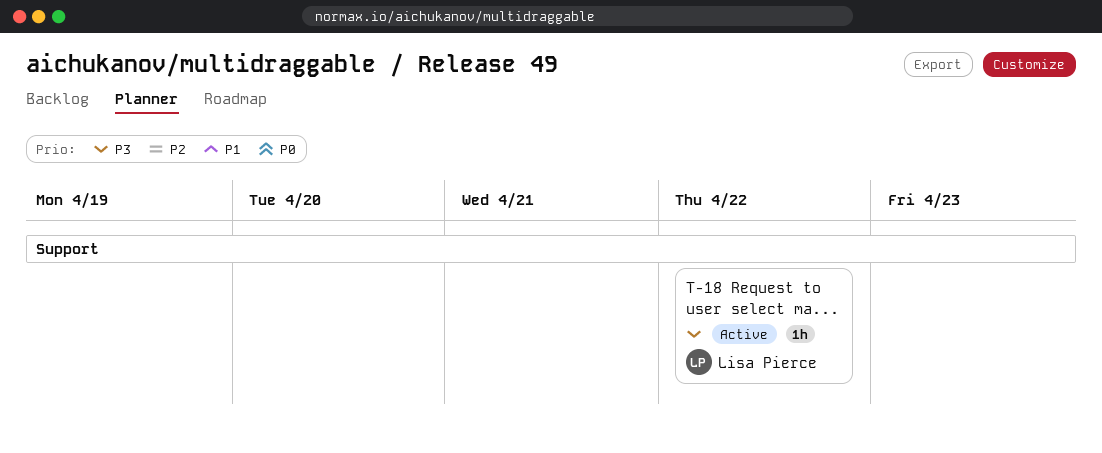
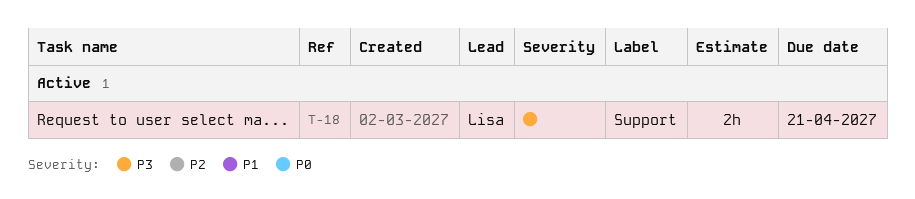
T-18, estimate: 1h -> 2h
T-18, due: Apr 22 -> Apr 21

